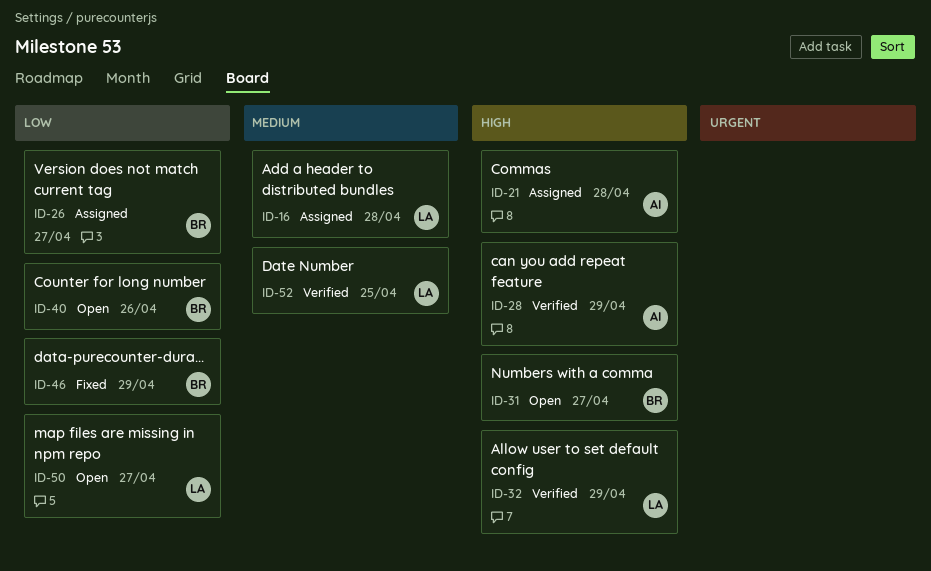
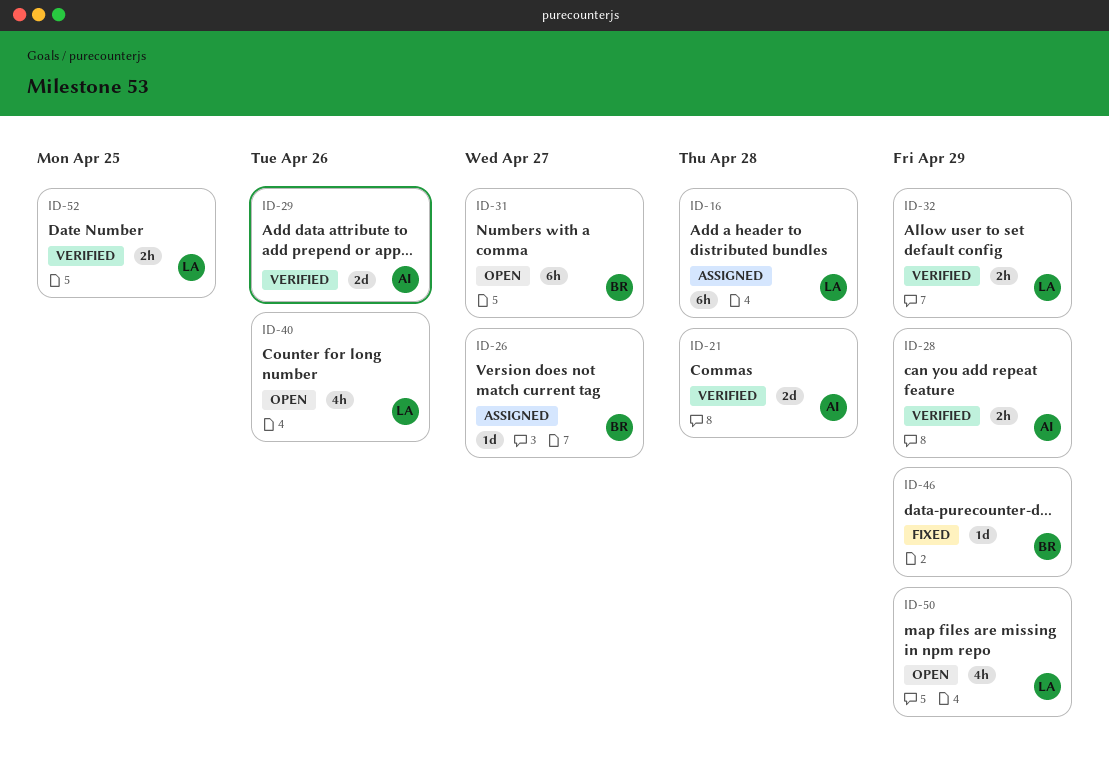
ID-21, status: Assigned -> Verified
ID-29: none -> present
ID-40, owner: BR -> LA
ID-50, due: Apr 27 -> Apr 29

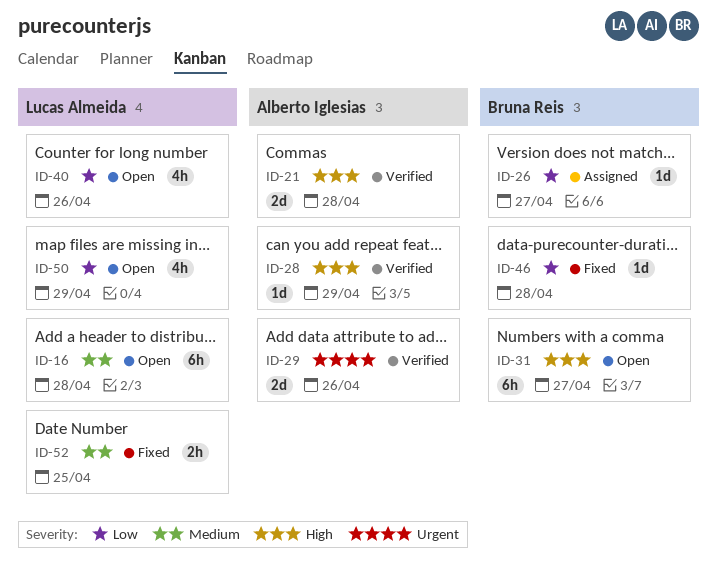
ID-16, status: Assigned -> Open
ID-28, estimate: 2h -> 1d
ID-32: present -> none
ID-46, due: Apr 29 -> Apr 28
ID-52, status: Verified -> Fixed

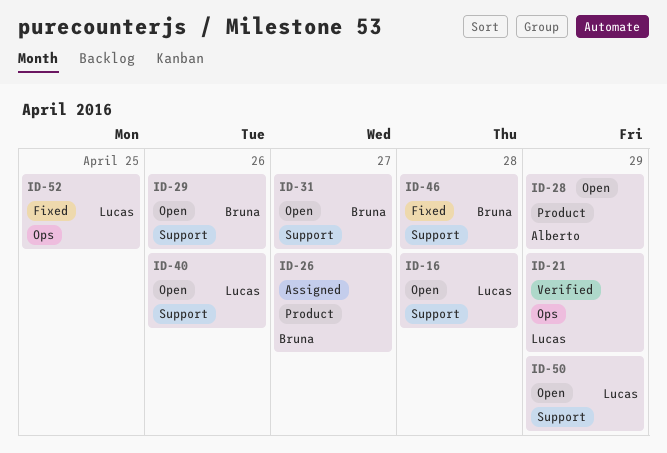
ID-21, owner: Alberto Iglesias -> Lucas Almeida
ID-21, due: Apr 28 -> Apr 29
ID-28, status: Verified -> Open
ID-29, status: Verified -> Open
ID-29, owner: Alberto Iglesias -> Bruna Reis

